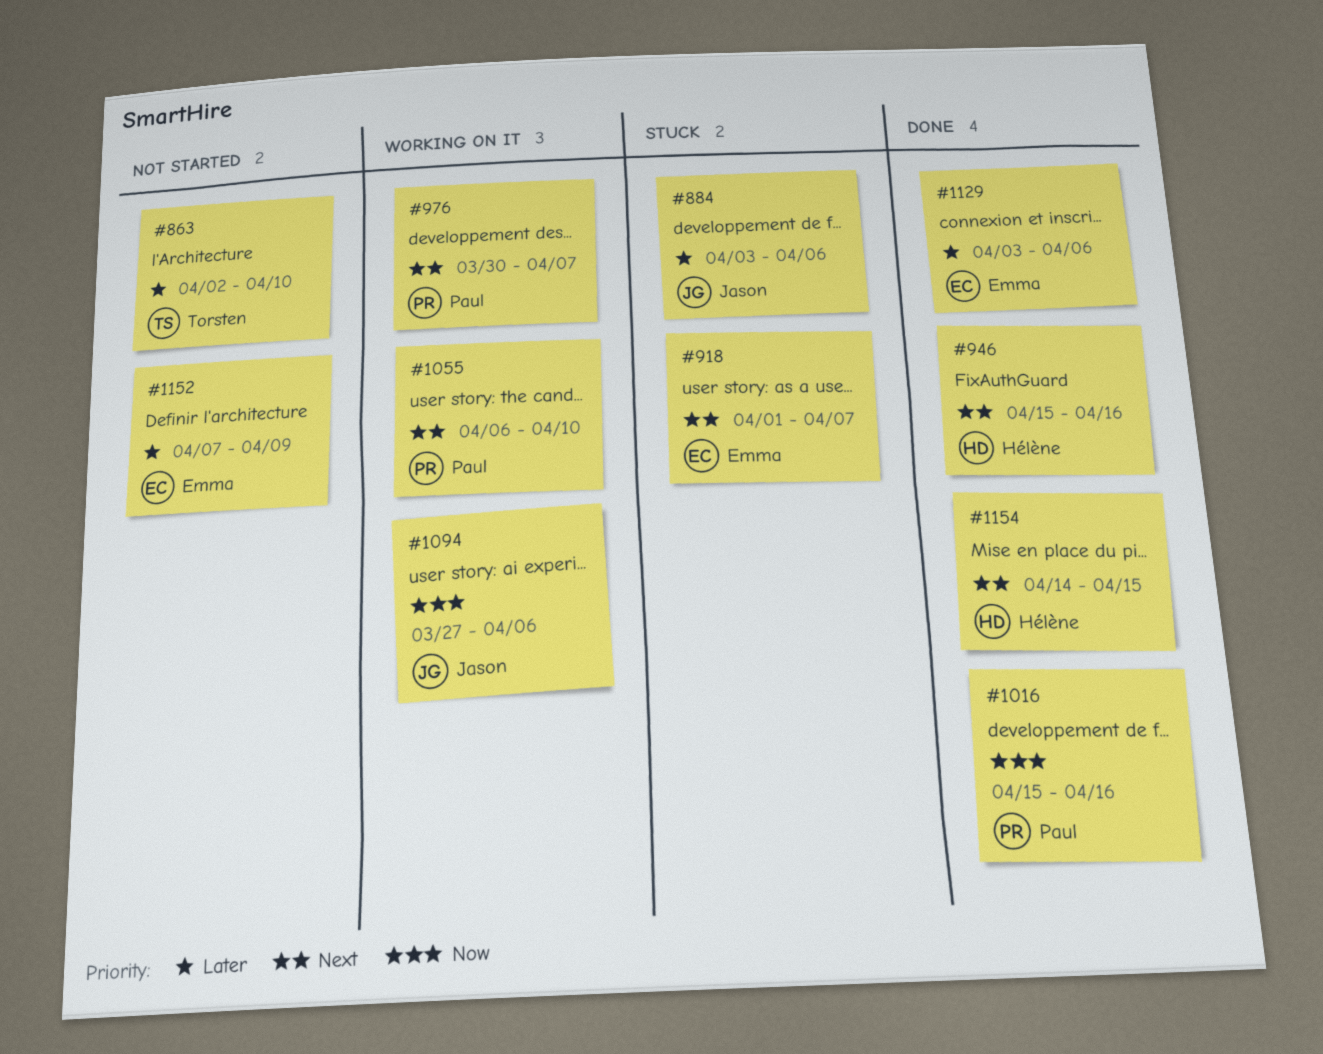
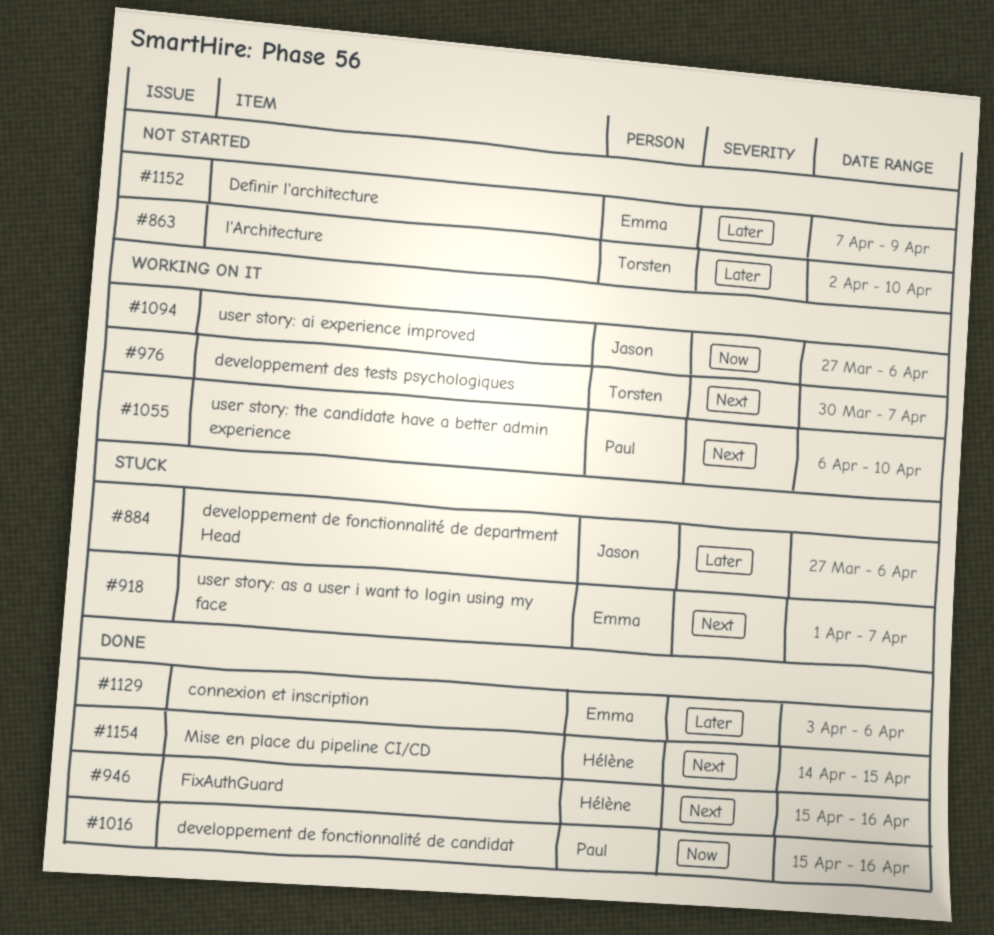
#884, start: Apr 3 -> Mar 27
#976, owner: Paul -> Torsten

